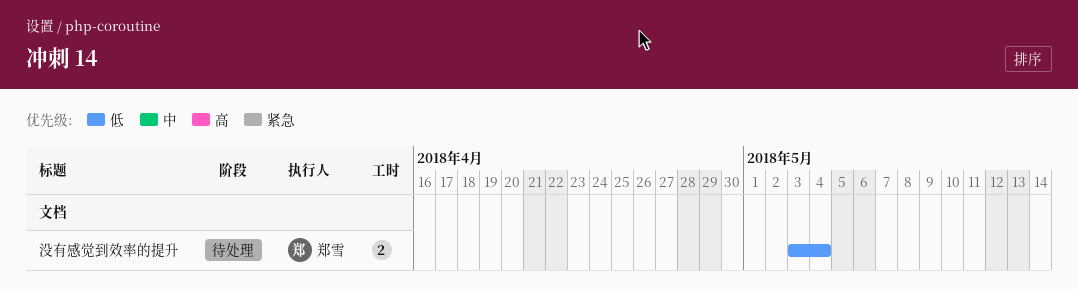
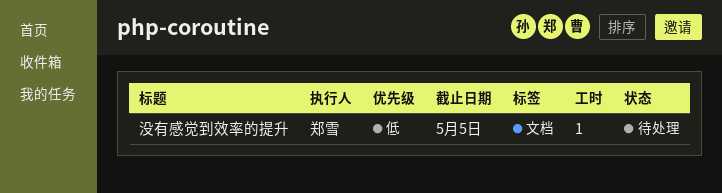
没有感觉到效率的提升, estimate: 2 -> 1
没有感觉到效率的提升, due: May 4 -> May 5

